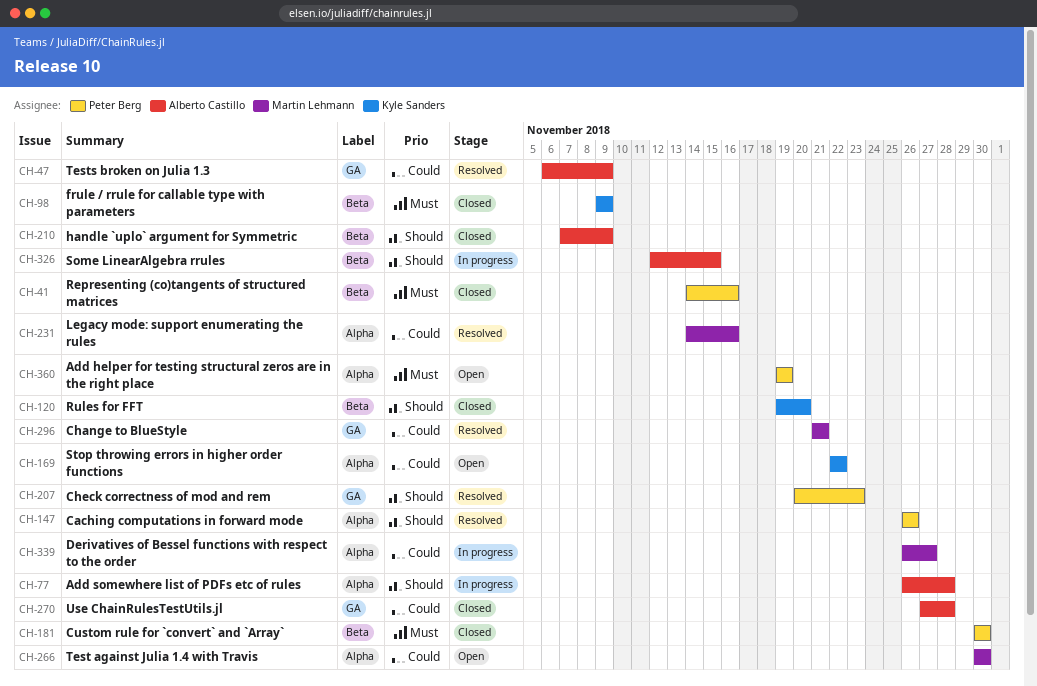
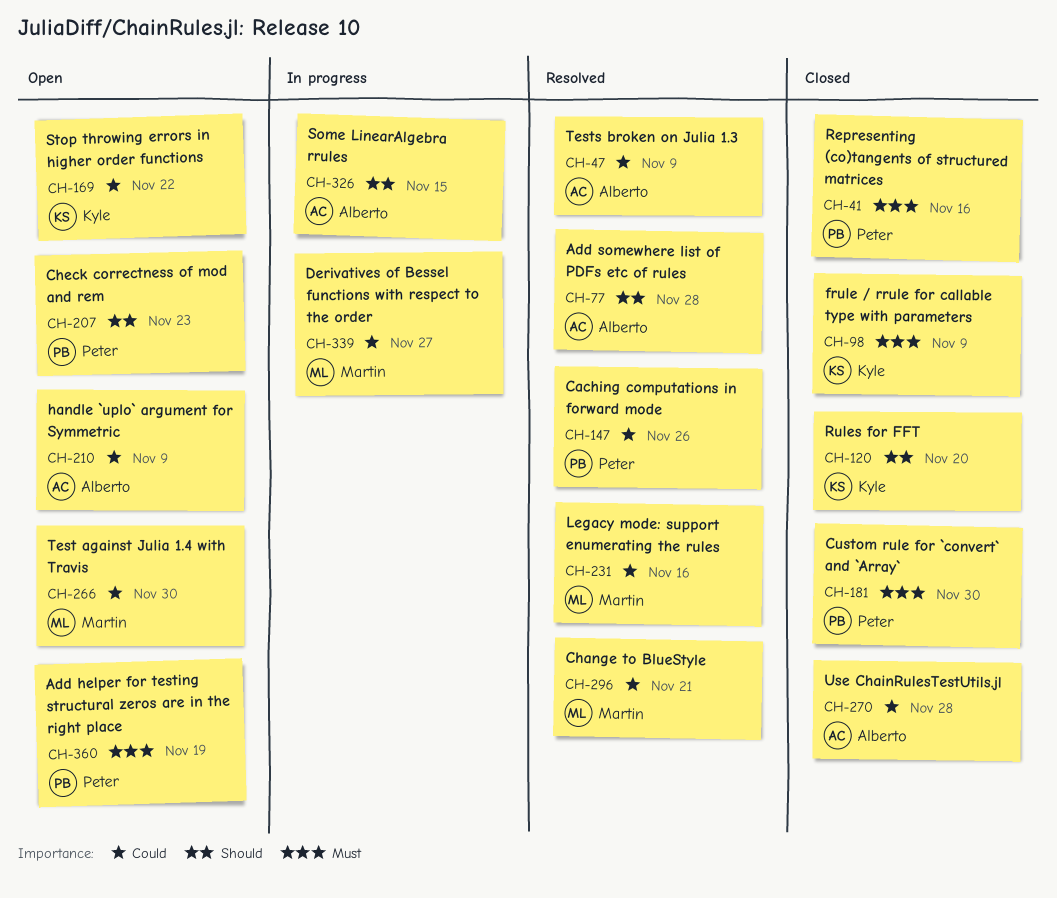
CH-77, status: In progress -> Resolved
CH-147, priority: Should -> Could
CH-207, status: Resolved -> Open
CH-210, status: Closed -> Open
CH-210, priority: Should -> Could

